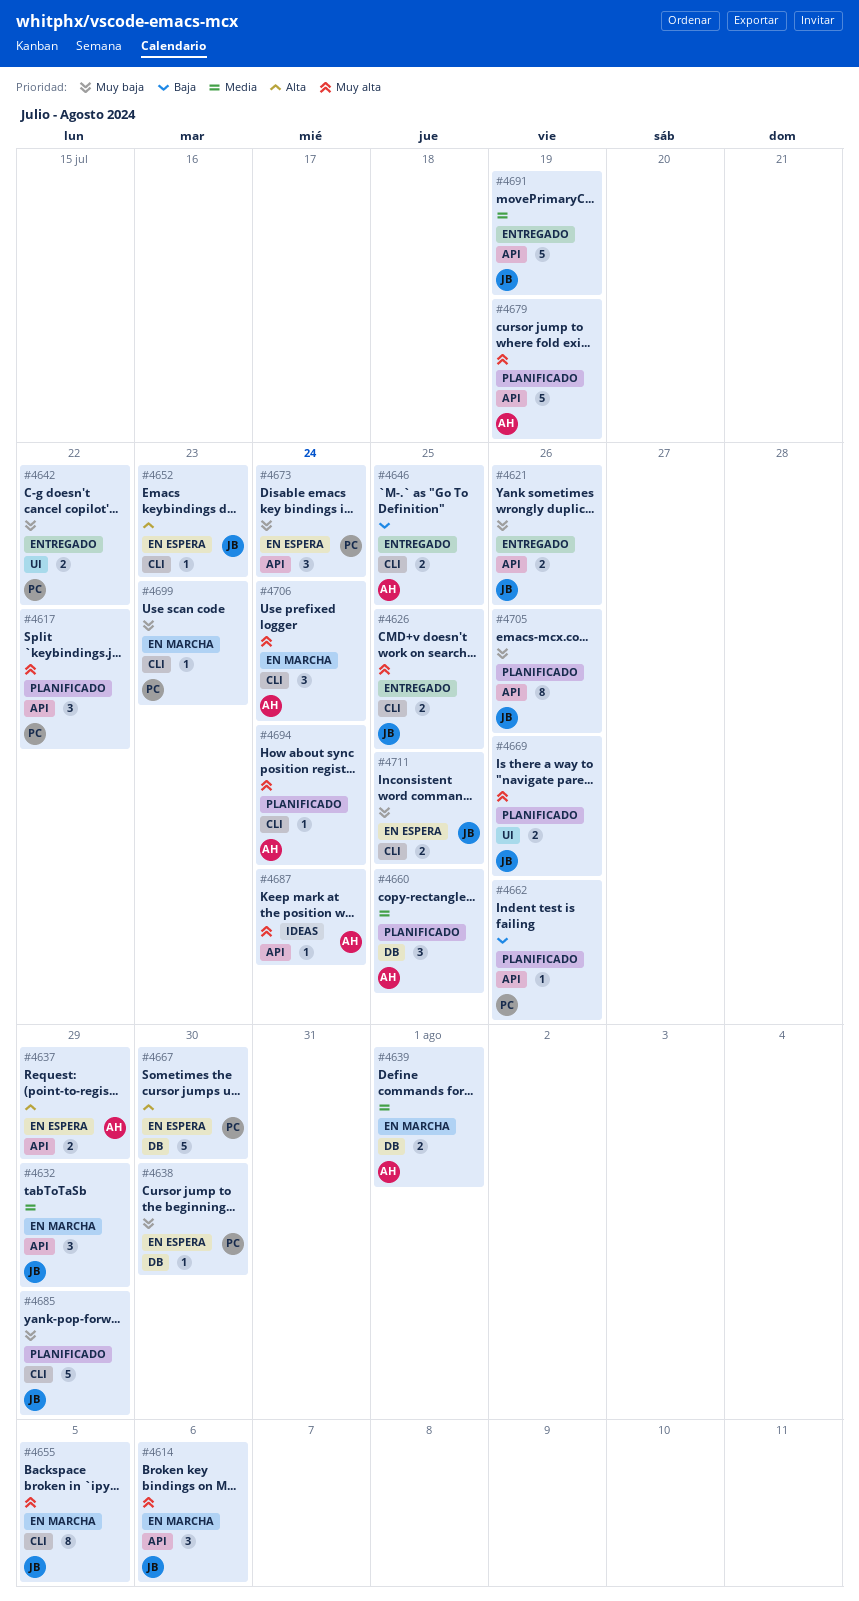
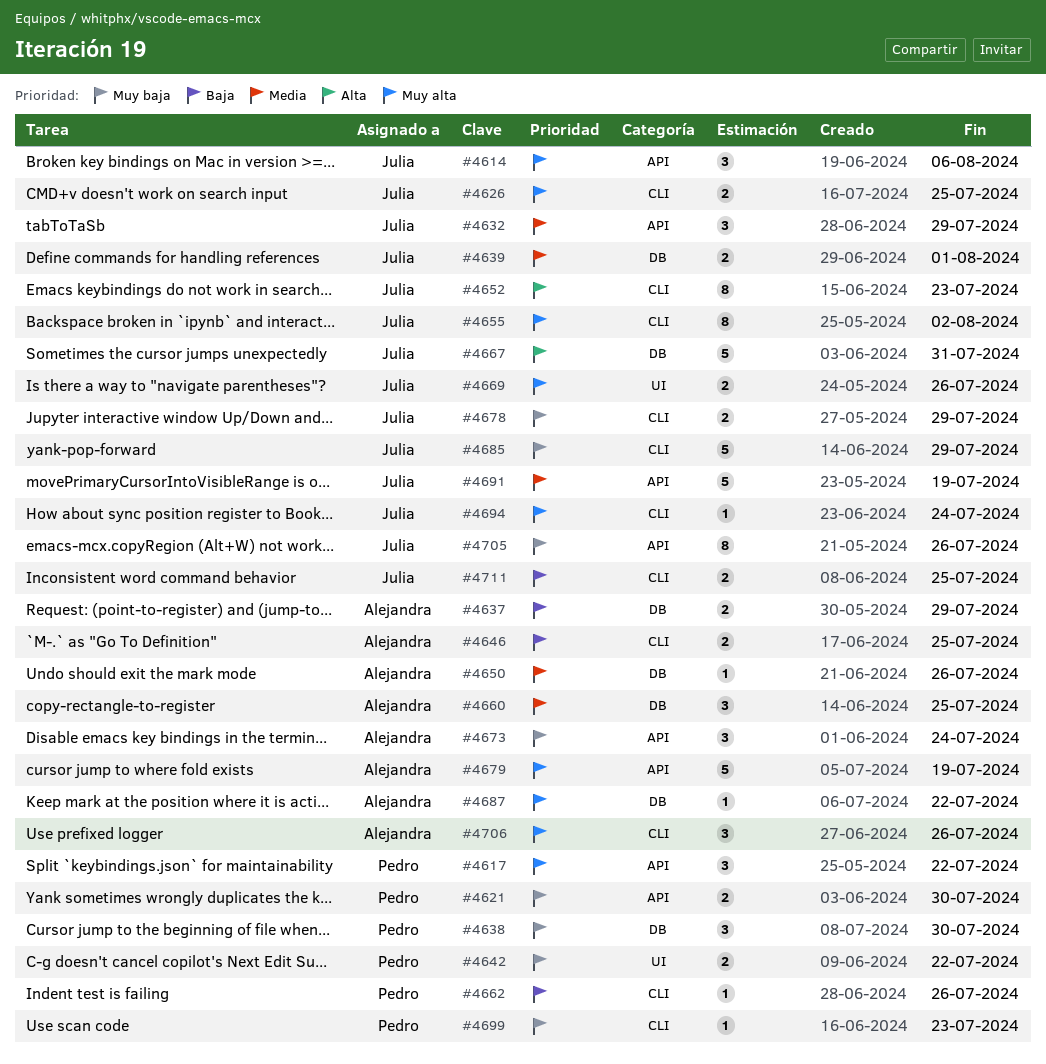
#4621, owner: Julia -> Pedro
#4621, due: Jul 26 -> Jul 30
#4637, priority: Alta -> Baja
#4637, label: API -> DB
#4638, estimate: 1 -> 3
#4639, owner: Alejandra -> Julia
#4650: none -> present
#4652, estimate: 1 -> 8
#4655, due: Aug 5 -> Aug 2
#4662, label: API -> CLI
#4667, owner: Pedro -> Julia
#4667, due: Jul 30 -> Jul 31
#4673, owner: Pedro -> Alejandra
#4678: none -> present
#4687, label: API -> DB
#4687, due: Jul 24 -> Jul 22
#4694, owner: Alejandra -> Julia
#4706, due: Jul 24 -> Jul 26
#4711, priority: Muy baja -> Baja

